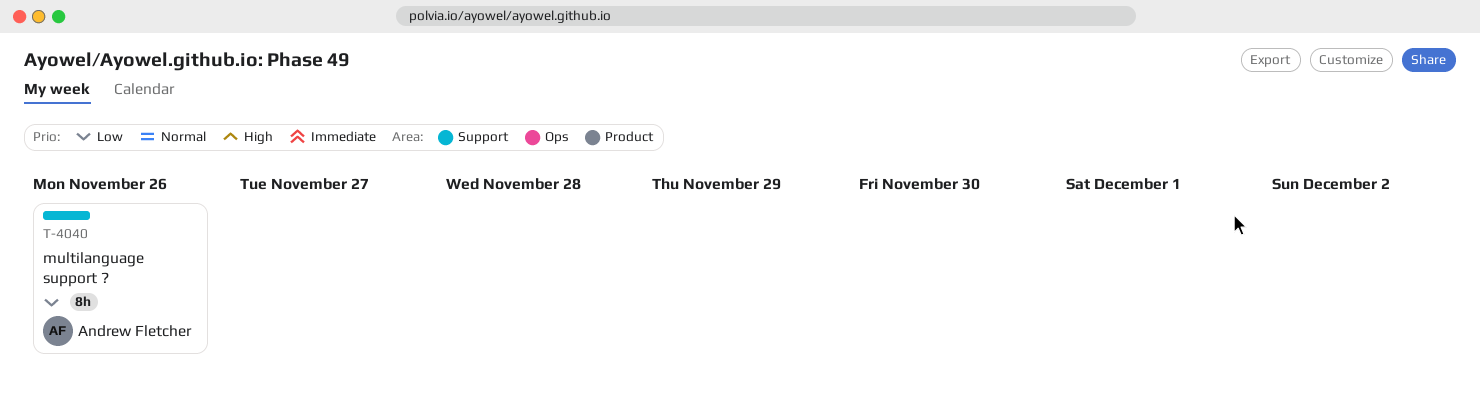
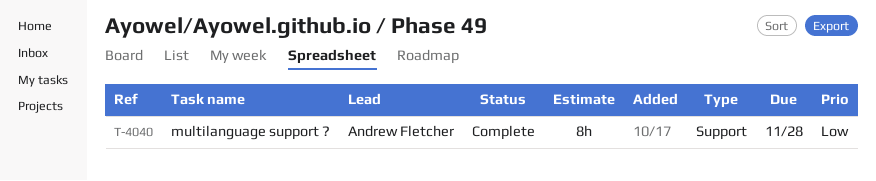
T-4040, due: Nov 26 -> Nov 28

